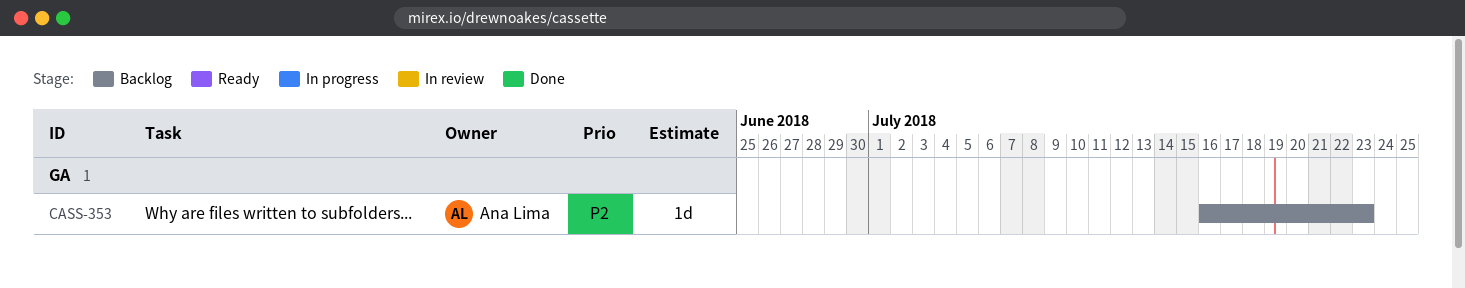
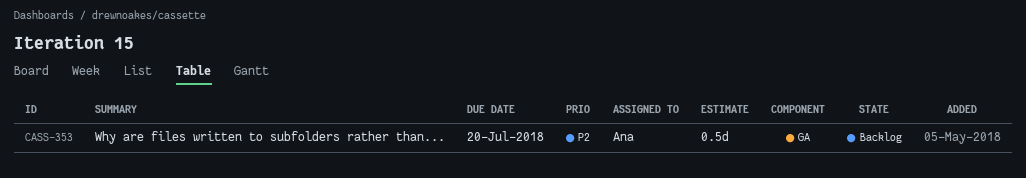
CASS-353, estimate: 1d -> 0.5d
CASS-353, due: Jul 23 -> Jul 20

